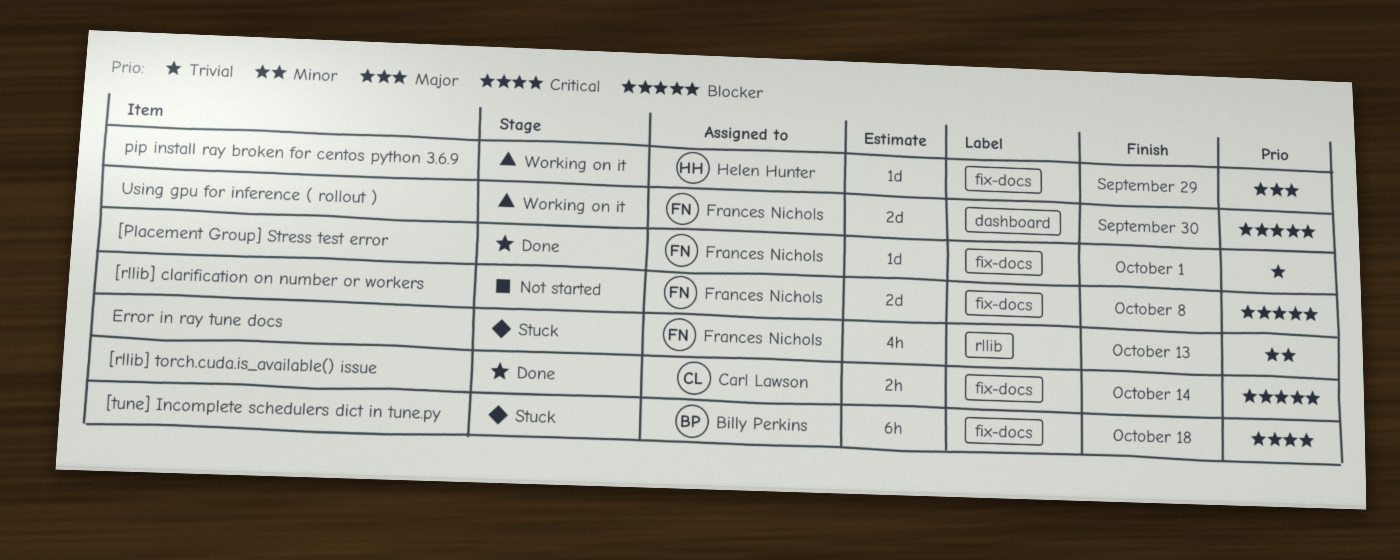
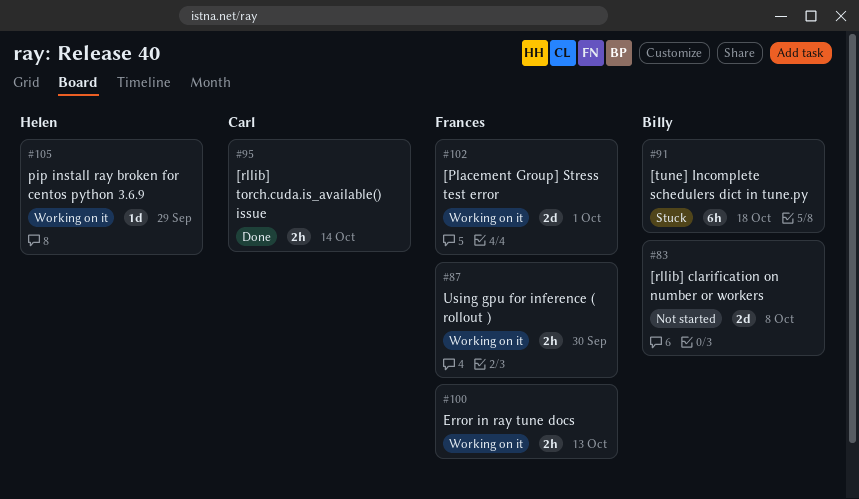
[Placement Group] Stress test error, status: Done -> Working on it
[Placement Group] Stress test error, estimate: 1d -> 2d
[rllib] clarification on number or workers, owner: Frances Nichols -> Billy Perkins
Error in ray tune docs, status: Stuck -> Working on it
Error in ray tune docs, estimate: 4h -> 2h
Using gpu for inference ( rollout ), estimate: 2d -> 2h

